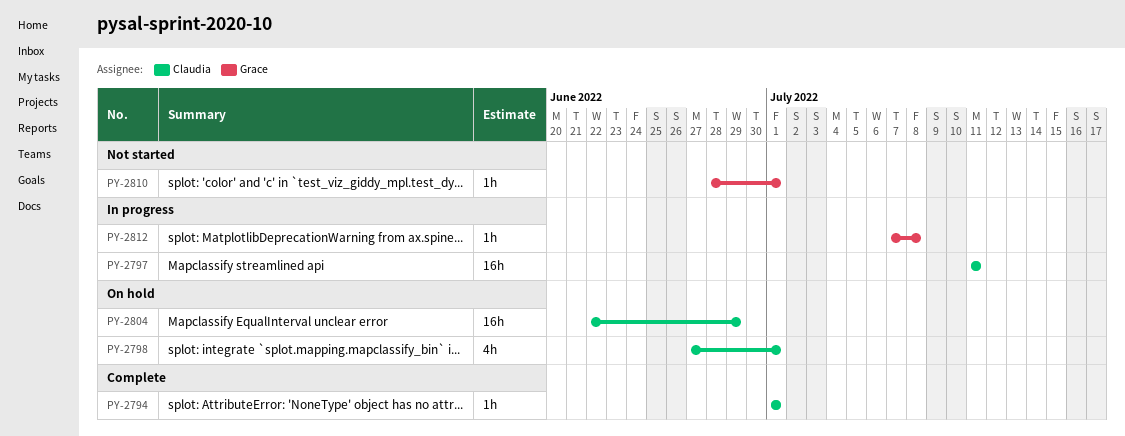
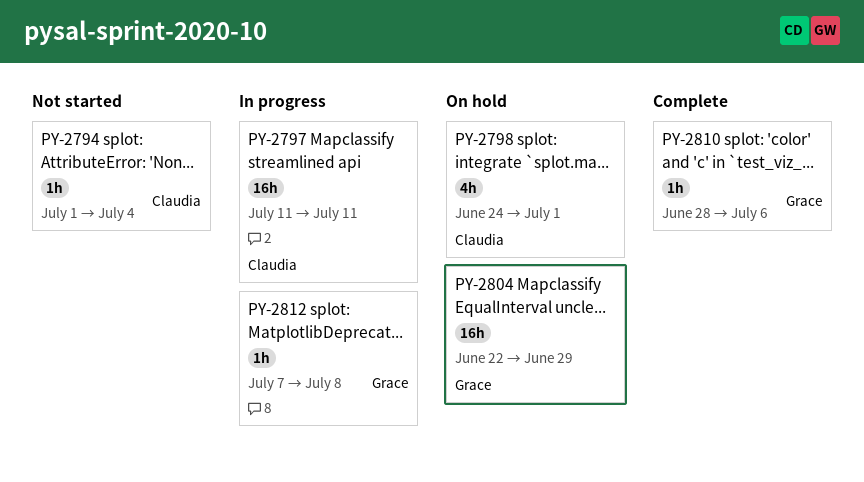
PY-2794, status: Complete -> Not started
PY-2794, due: Jul 1 -> Jul 4
PY-2798, start: Jun 27 -> Jun 24
PY-2804, owner: Claudia -> Grace
PY-2810, status: Not started -> Complete
PY-2810, due: Jul 1 -> Jul 6

